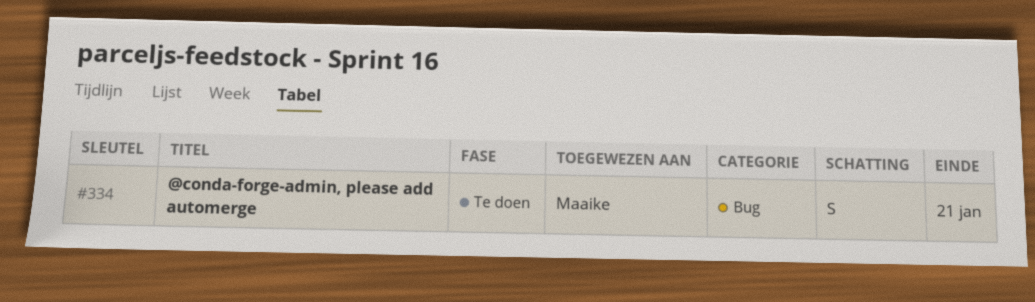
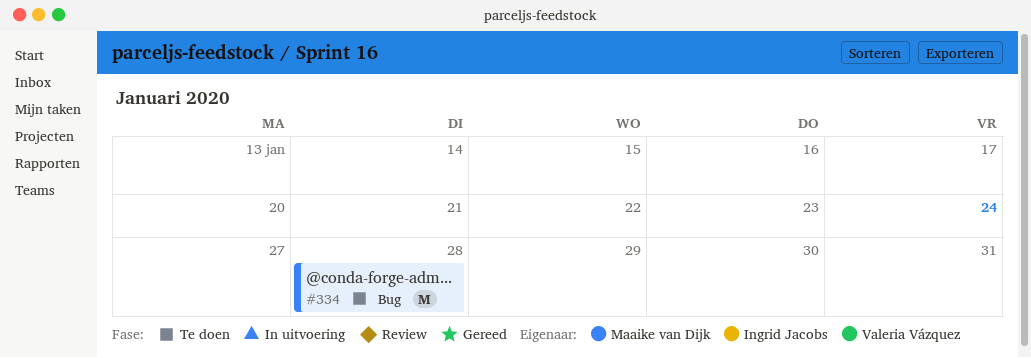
#334, estimate: S -> M
#334, due: Jan 21 -> Jan 28

